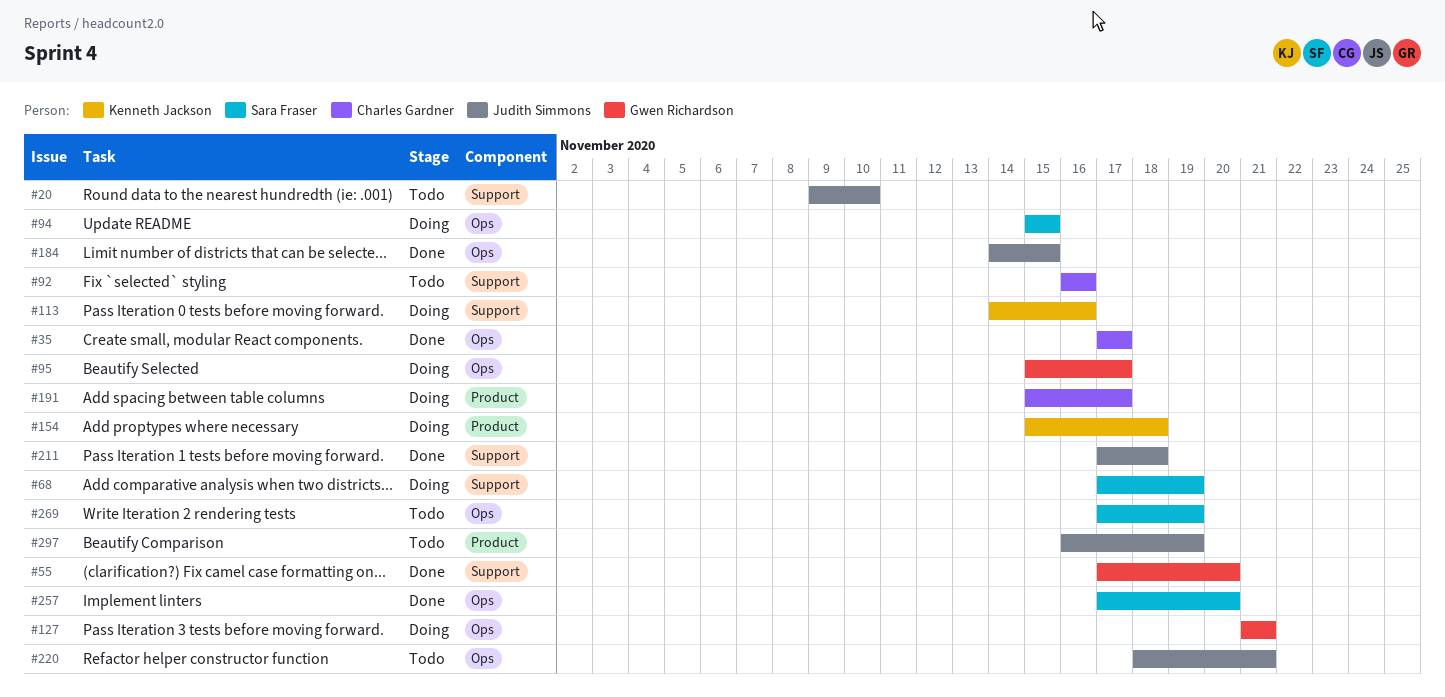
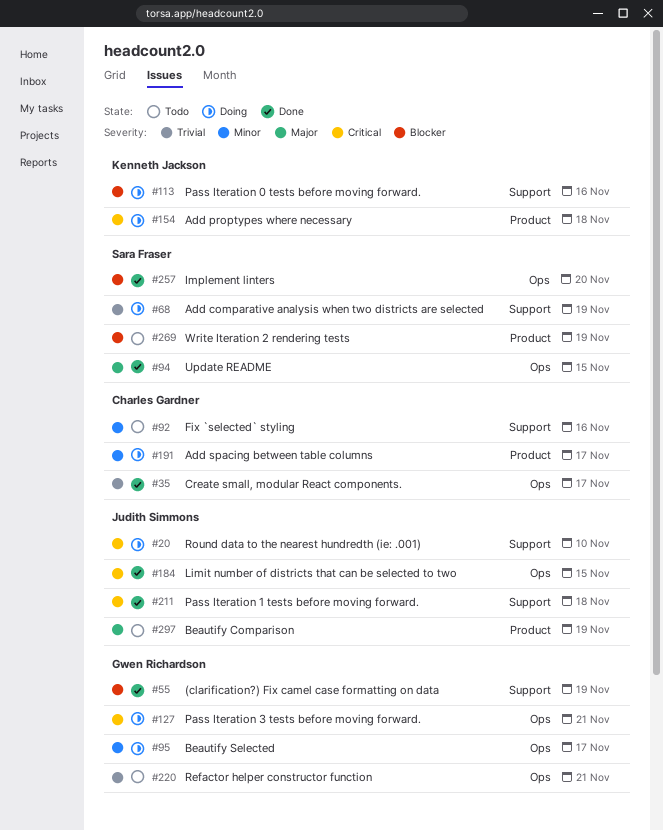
#20, status: Todo -> Doing
#55, due: Nov 20 -> Nov 19
#94, status: Doing -> Done
#220, owner: Judith Simmons -> Gwen Richardson
#269, label: Ops -> Product

